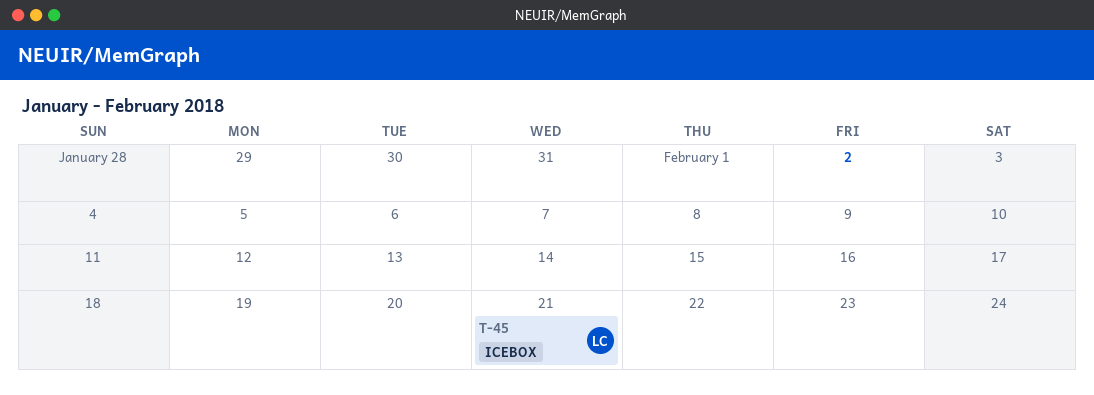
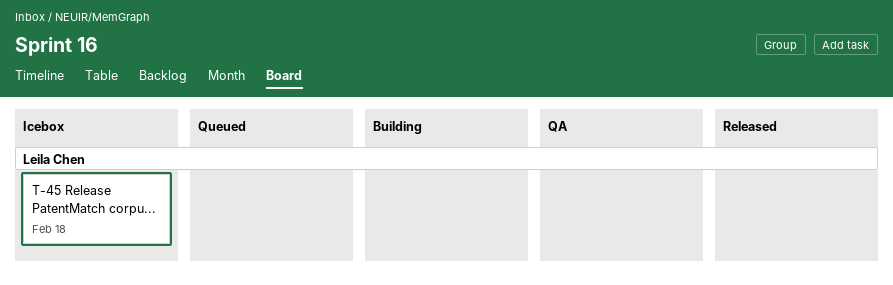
T-45, due: Feb 21 -> Feb 18

